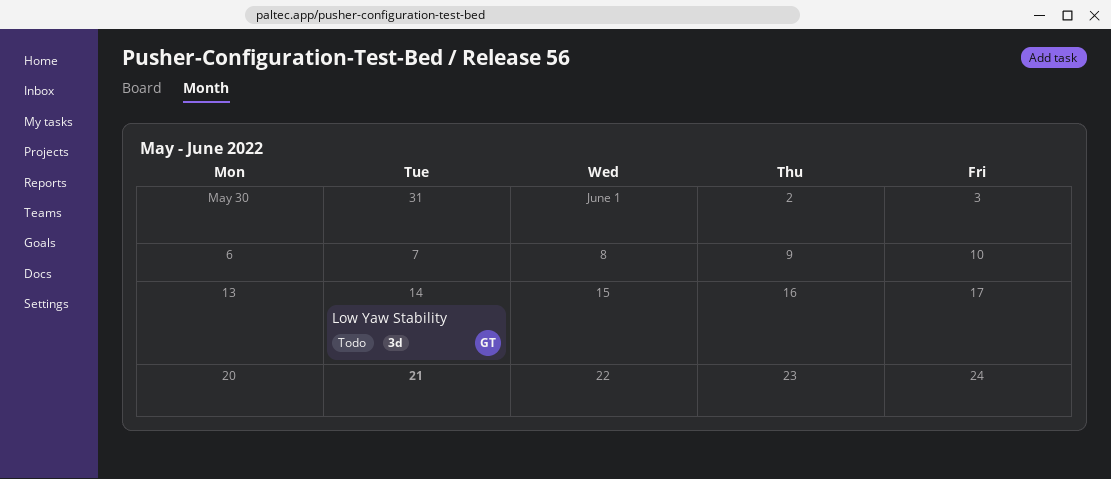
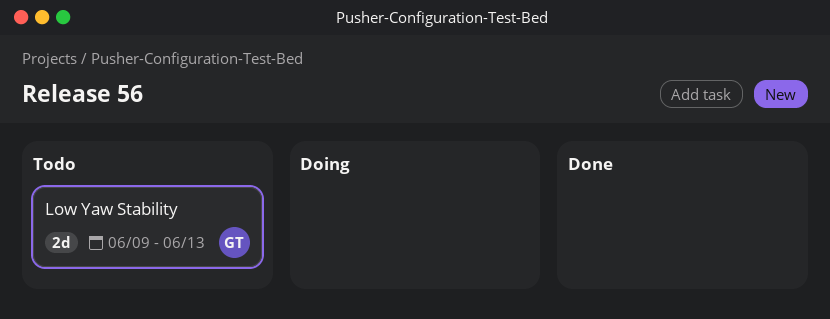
Low Yaw Stability, estimate: 3d -> 2d
Low Yaw Stability, due: Jun 14 -> Jun 13

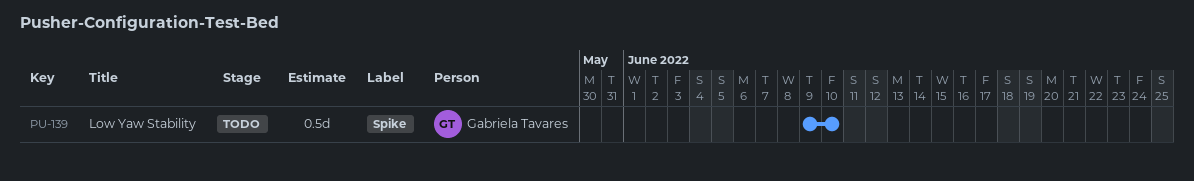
Low Yaw Stability, estimate: 2d -> 0.5d
Low Yaw Stability, due: Jun 13 -> Jun 10

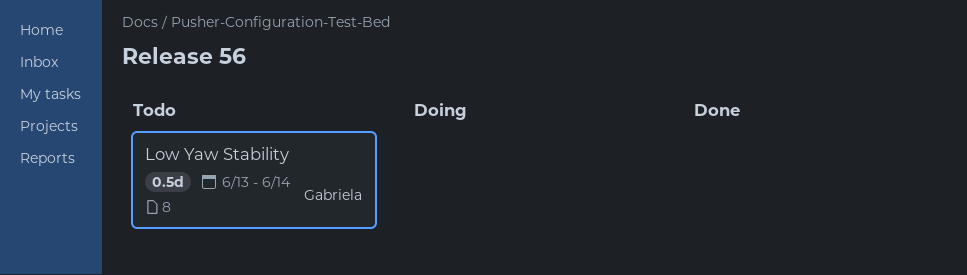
Low Yaw Stability, start: Jun 9 -> Jun 13
Low Yaw Stability, due: Jun 10 -> Jun 14

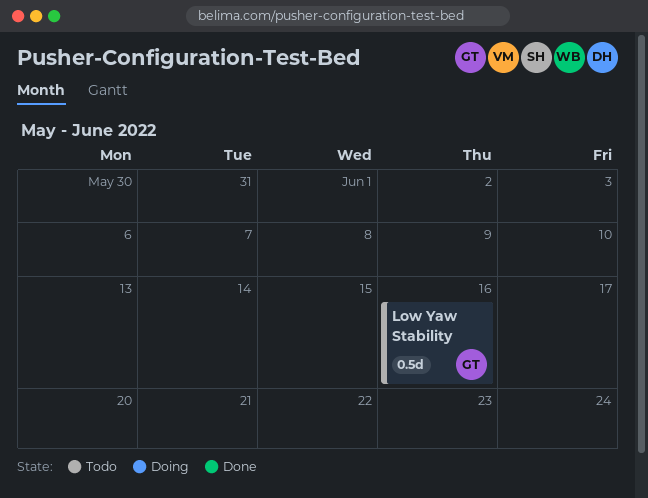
Low Yaw Stability, due: Jun 14 -> Jun 16

